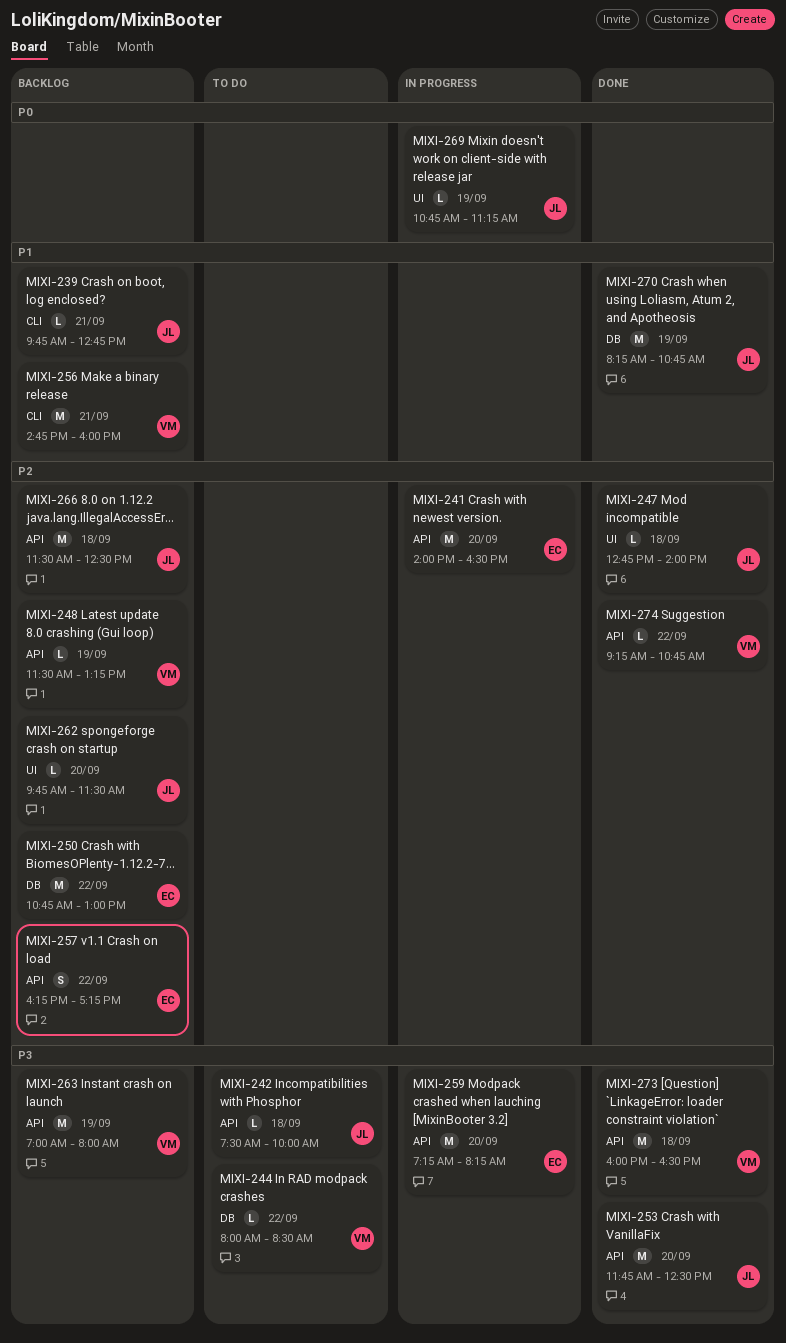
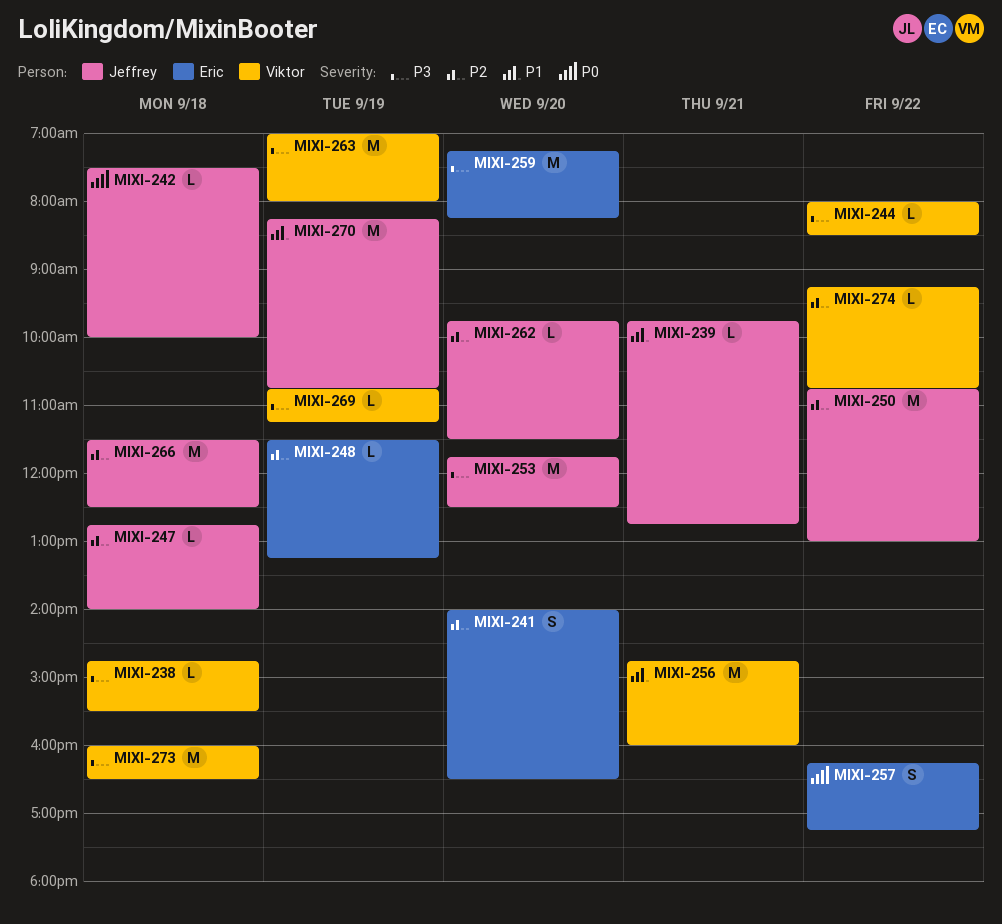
MIXI-238: none -> present
MIXI-241, estimate: M -> S
MIXI-242, priority: P3 -> P0
MIXI-248, owner: Viktor -> Eric
MIXI-250, owner: Eric -> Jeffrey
MIXI-257, priority: P2 -> P0
MIXI-269, owner: Jeffrey -> Viktor
MIXI-269, priority: P0 -> P3

